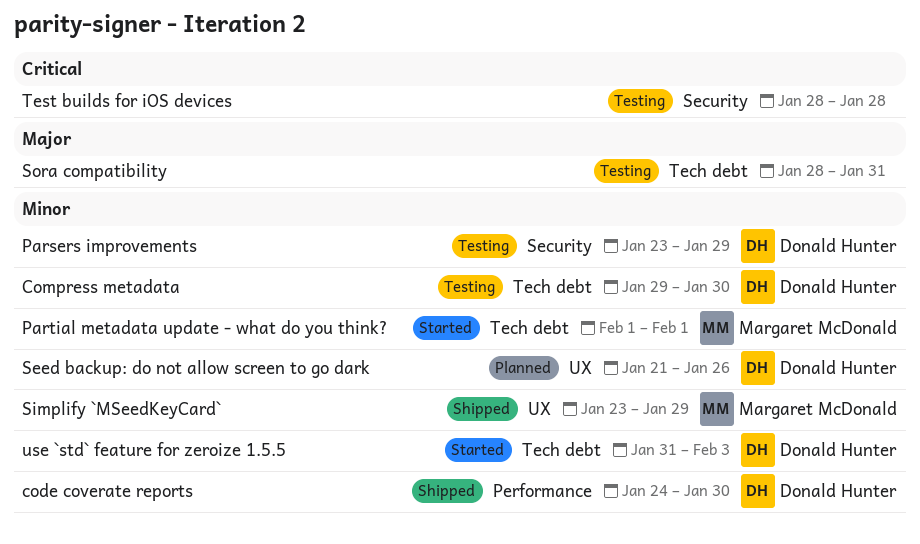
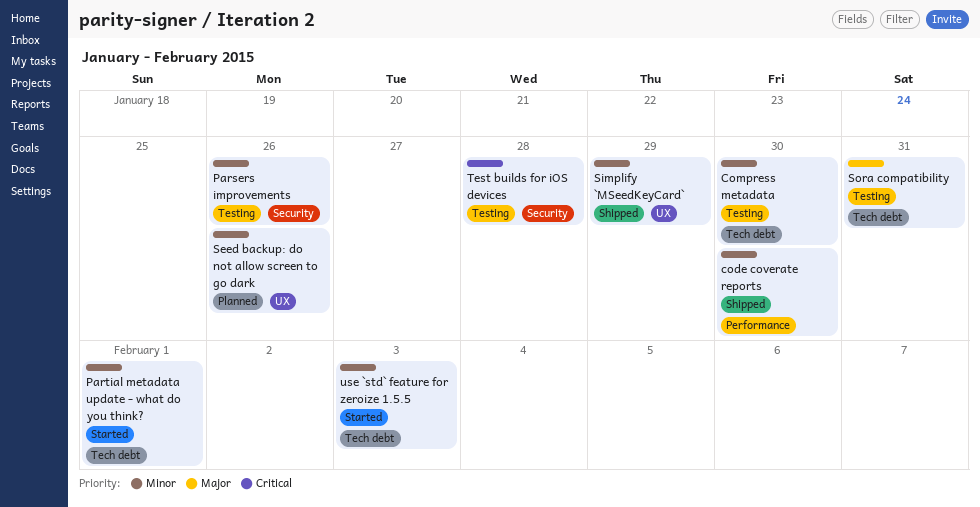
Parsers improvements, due: Jan 29 -> Jan 26

